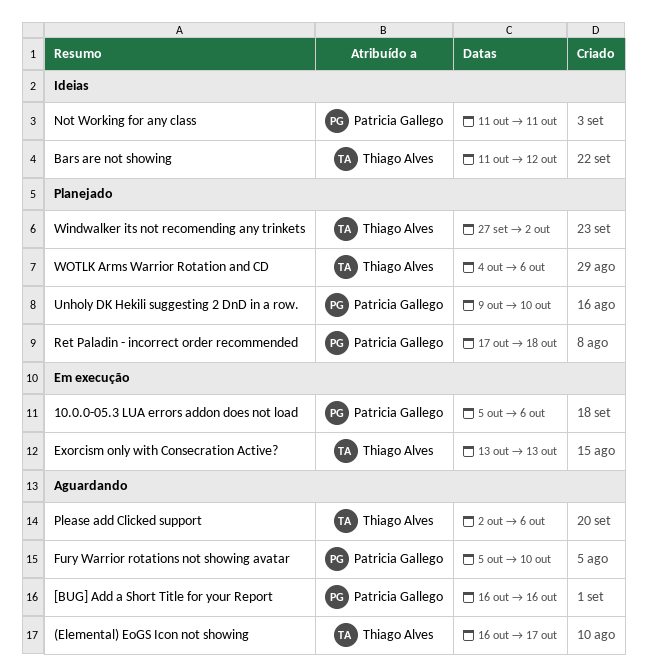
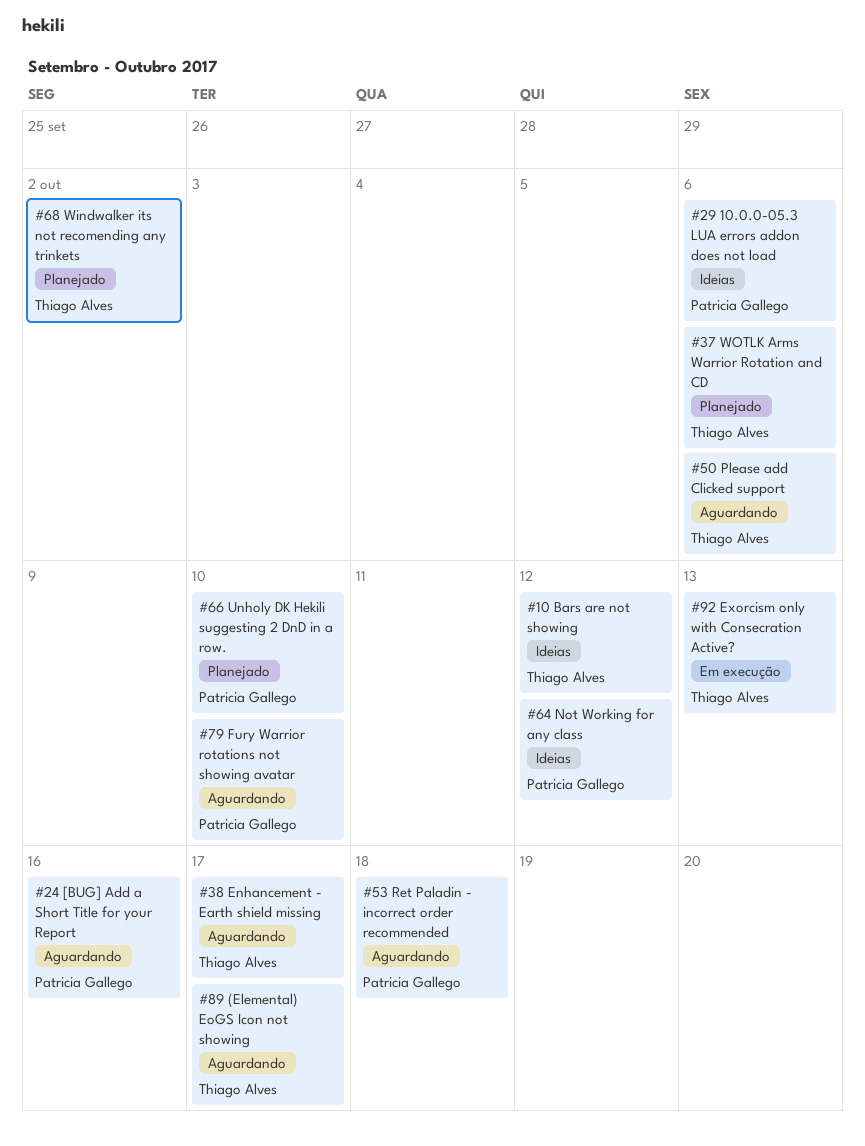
10.0.0-05.3 LUA errors addon does not load, status: Em execução -> Ideias
Enhancement - Earth shield missing: none -> present
Not Working for any class, due: Oct 11 -> Oct 12
Ret Paladin - incorrect order recommended, status: Planejado -> Aguardando

